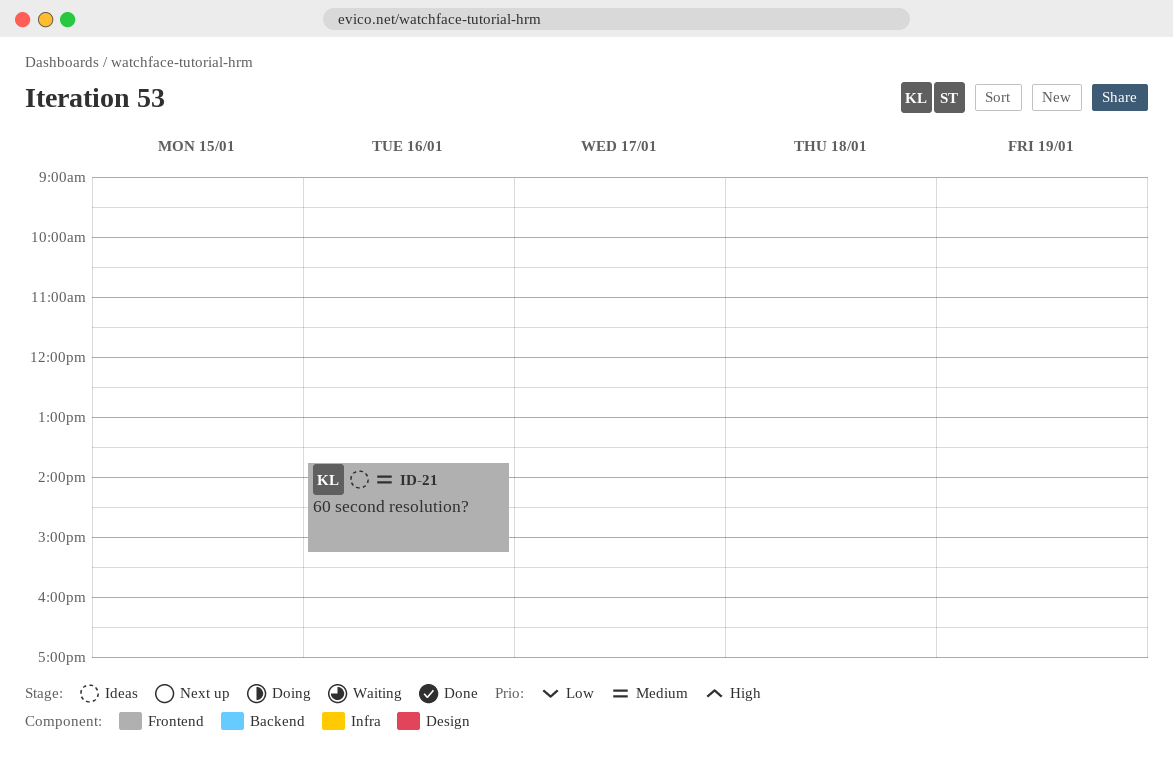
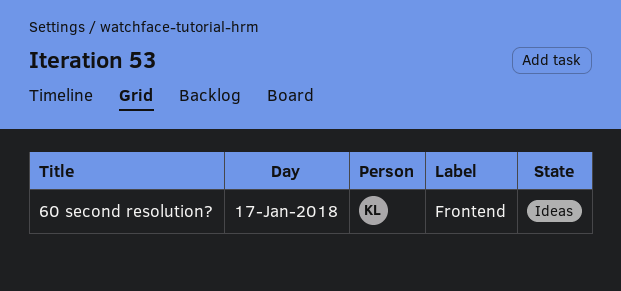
60 second resolution?, day: Jan 16 -> Jan 17

